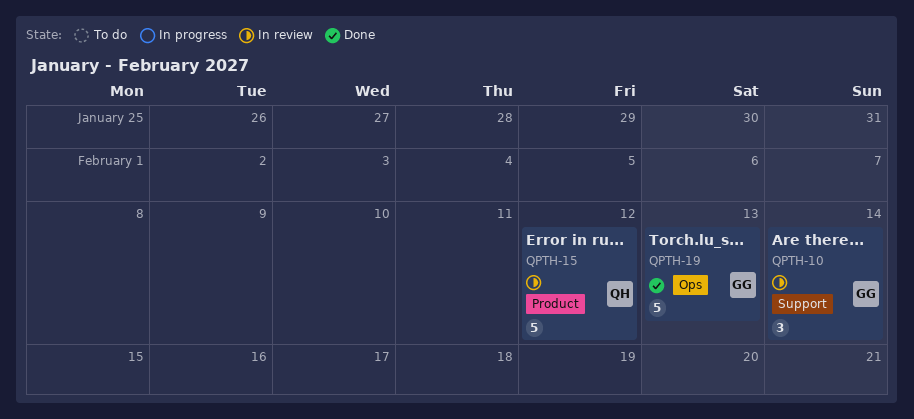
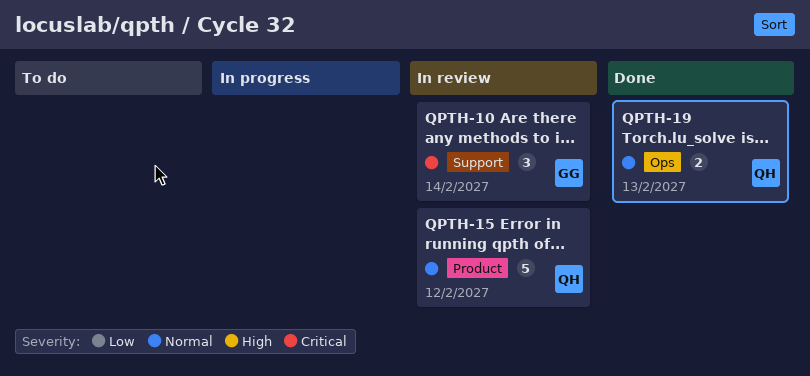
QPTH-19, owner: GG -> QH
QPTH-19, estimate: 5 -> 2

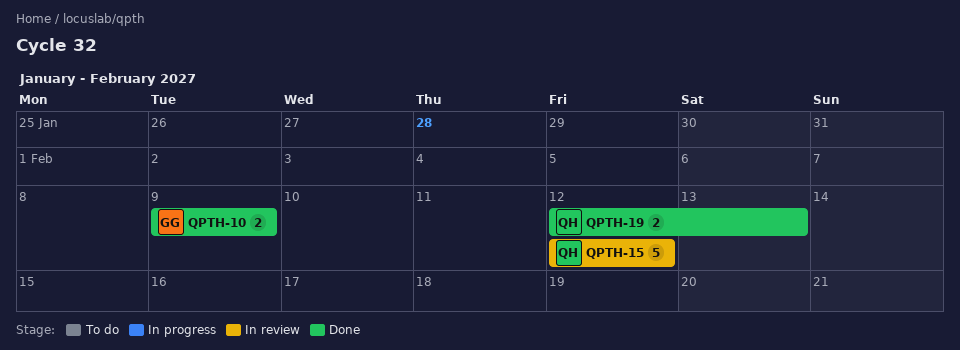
QPTH-10, status: In review -> Done
QPTH-10, estimate: 3 -> 2
QPTH-10, due: Feb 14 -> Feb 9

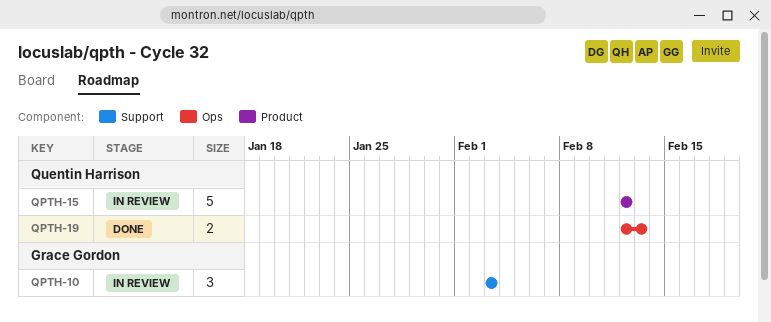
QPTH-10, status: Done -> In review
QPTH-10, estimate: 2 -> 3
QPTH-10, start: Feb 9 -> Feb 3
QPTH-10, due: Feb 9 -> Feb 3

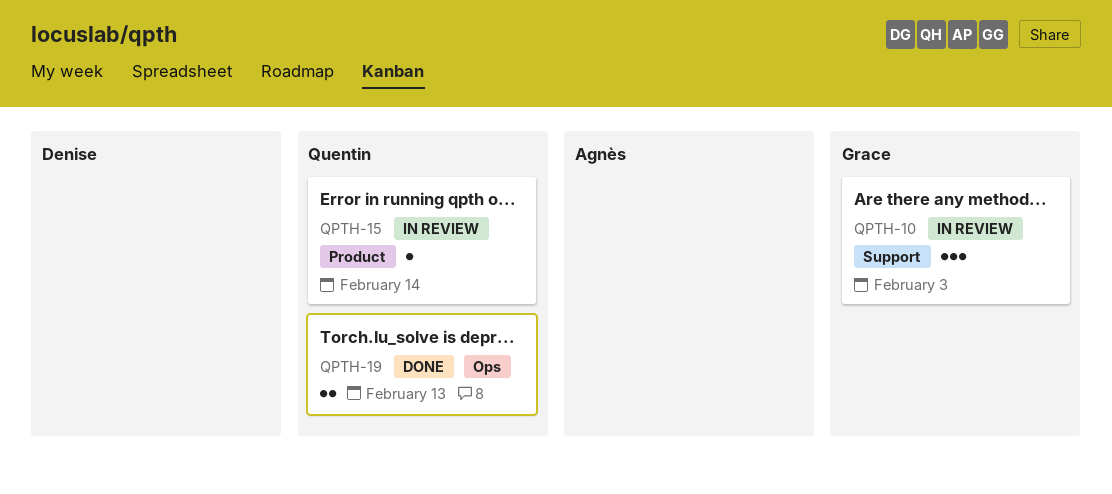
QPTH-15, estimate: 5 -> 1
QPTH-15, due: Feb 12 -> Feb 14

